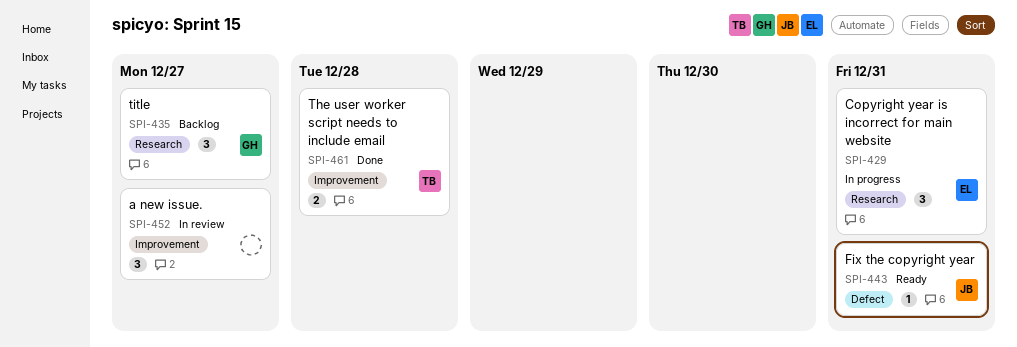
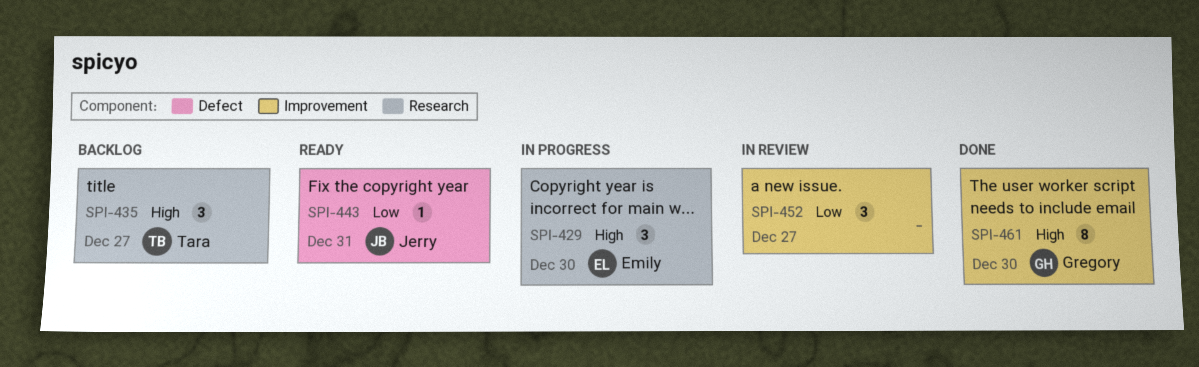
SPI-429, due: Dec 31 -> Dec 30
SPI-435, owner: Gregory -> Tara
SPI-461, owner: Tara -> Gregory
SPI-461, estimate: 2 -> 8
SPI-461, due: Dec 28 -> Dec 30

